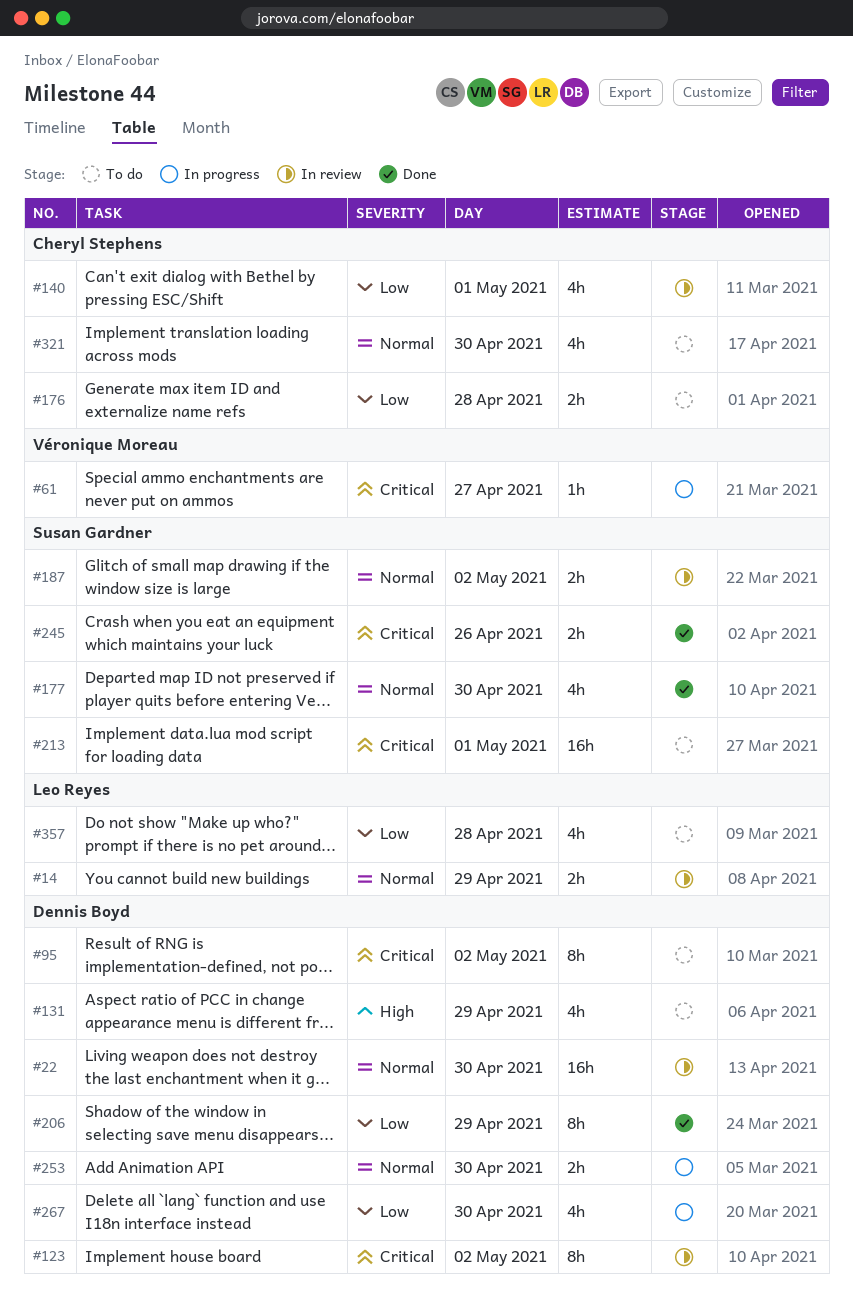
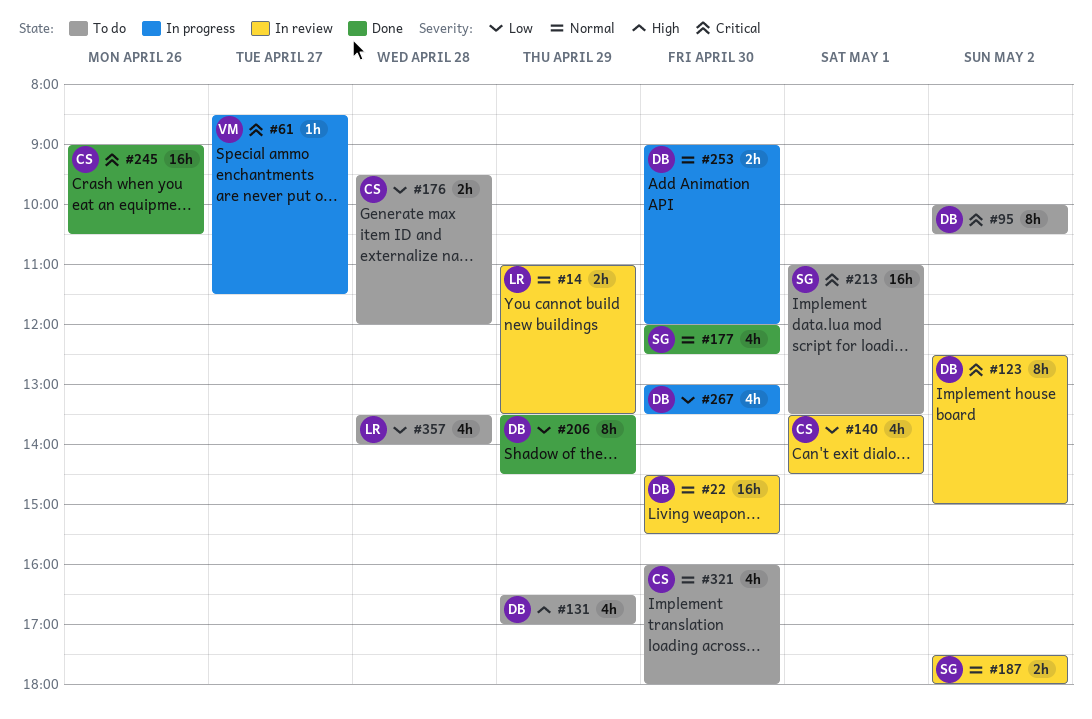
#245, owner: Susan Gardner -> Cheryl Stephens
#245, estimate: 2h -> 16h

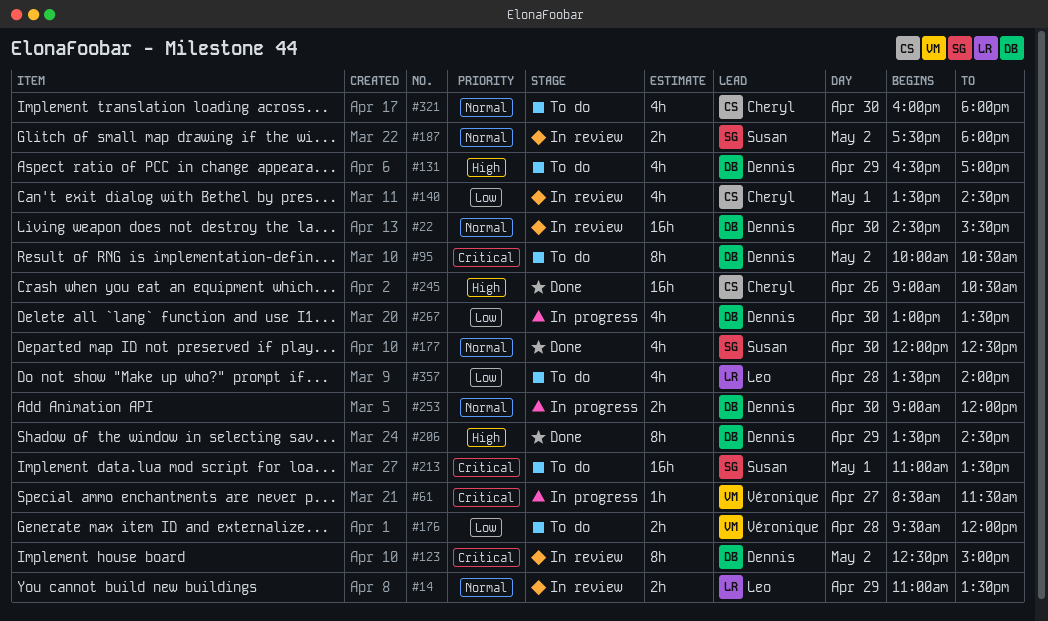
#176, owner: Cheryl -> Véronique
#206, priority: Low -> High
#245, priority: Critical -> High

